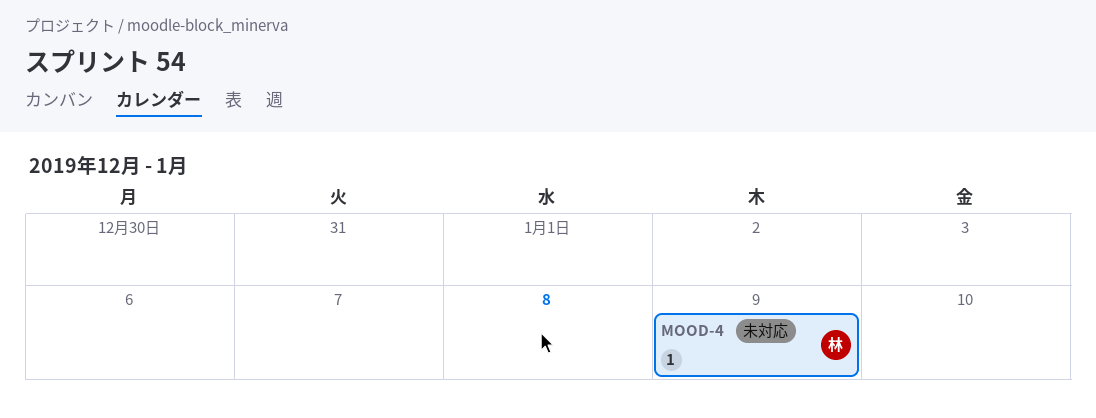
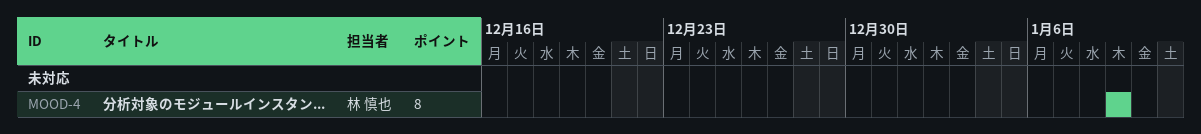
MOOD-4, estimate: 1 -> 8

